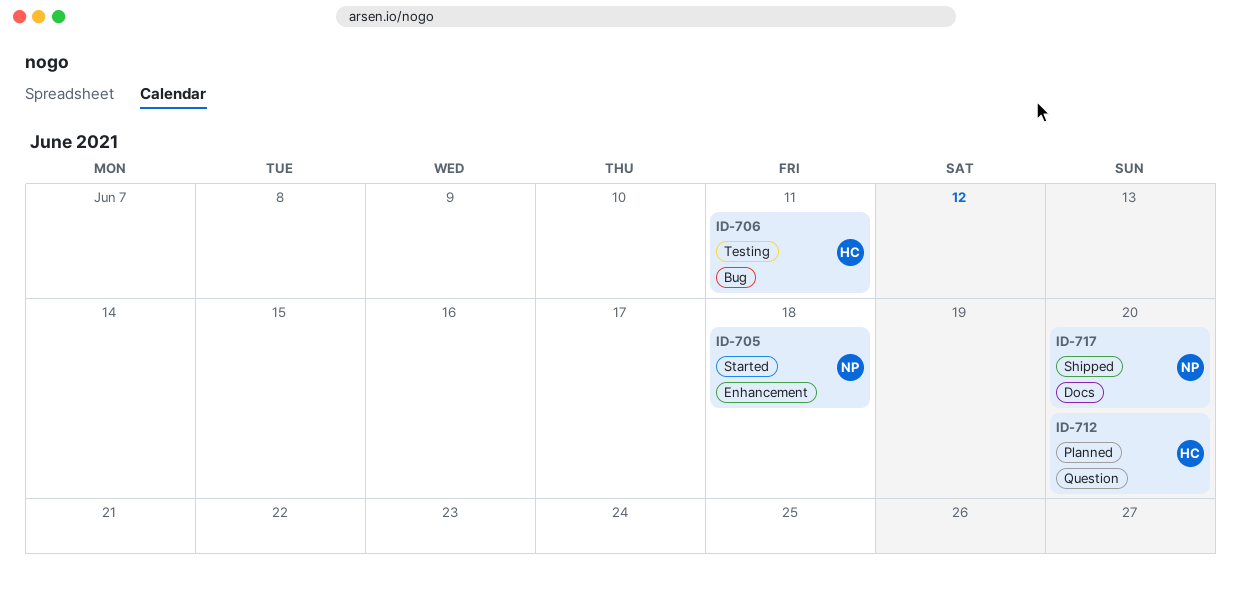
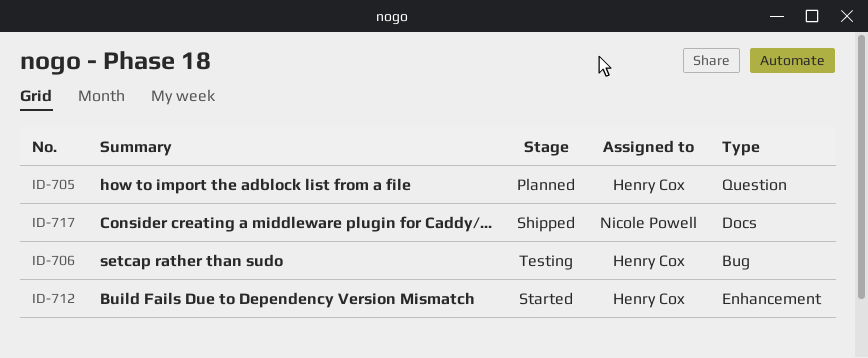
ID-705, status: Started -> Planned
ID-705, owner: Nicole Powell -> Henry Cox
ID-705, label: Enhancement -> Question
ID-712, status: Planned -> Started
ID-712, label: Question -> Enhancement

